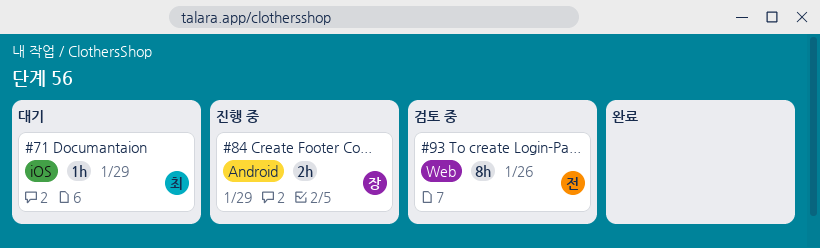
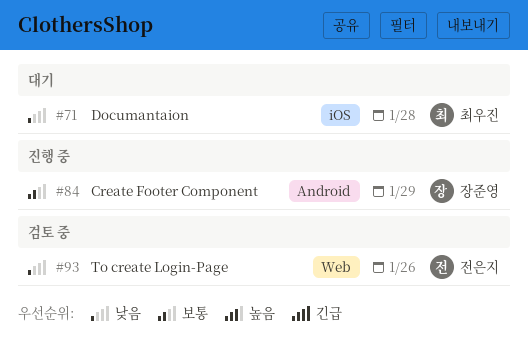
#71, due: Jan 29 -> Jan 28

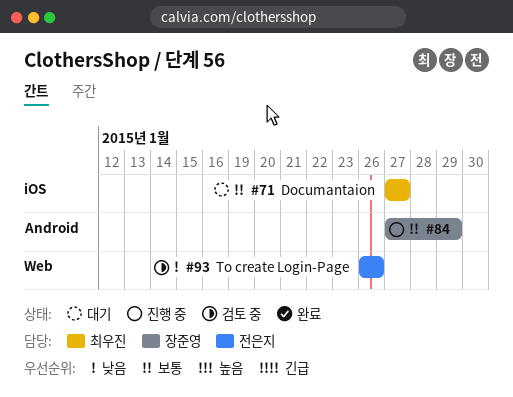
#71, priority: 낮음 -> 보통
#71, due: Jan 28 -> Jan 27

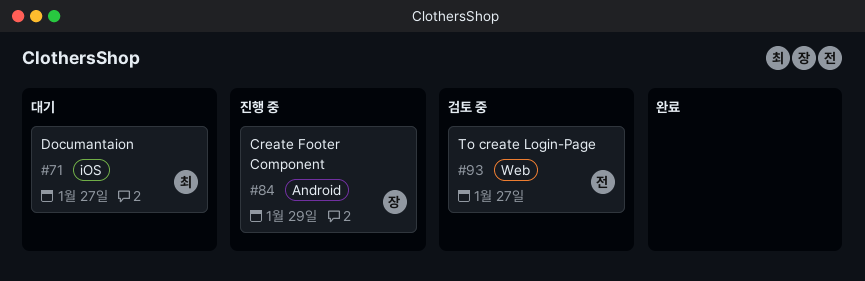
#93, due: Jan 26 -> Jan 27

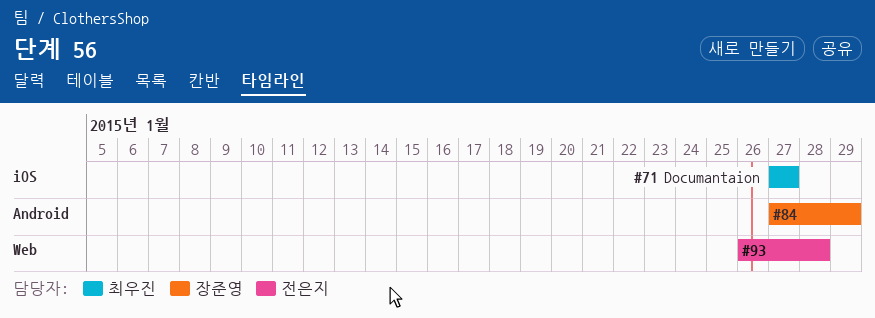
#93, due: Jan 27 -> Jan 28

